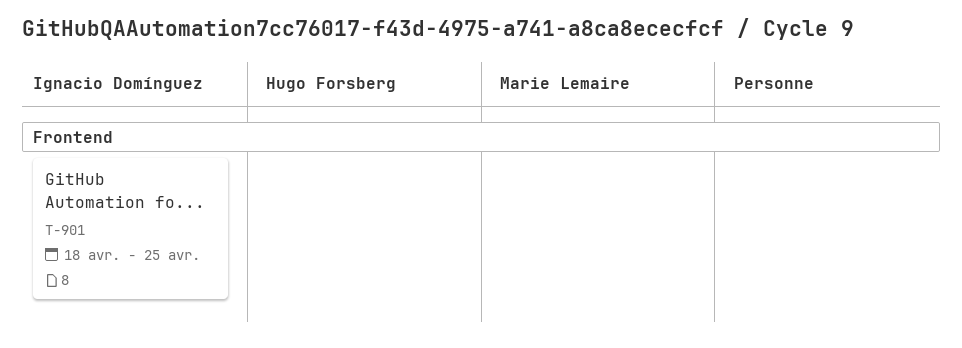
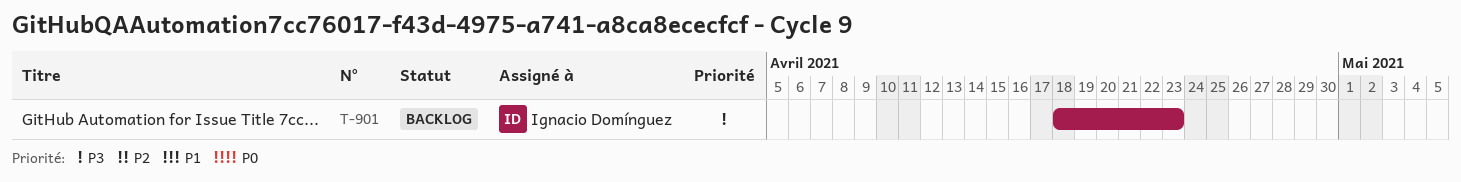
T-901, due: Apr 25 -> Apr 23

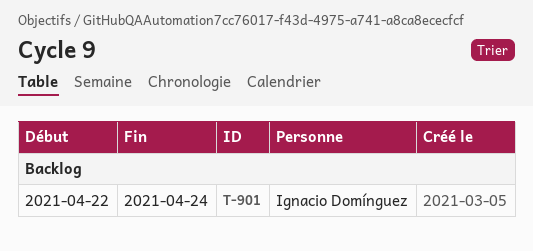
T-901, start: Apr 18 -> Apr 22
T-901, due: Apr 23 -> Apr 24

